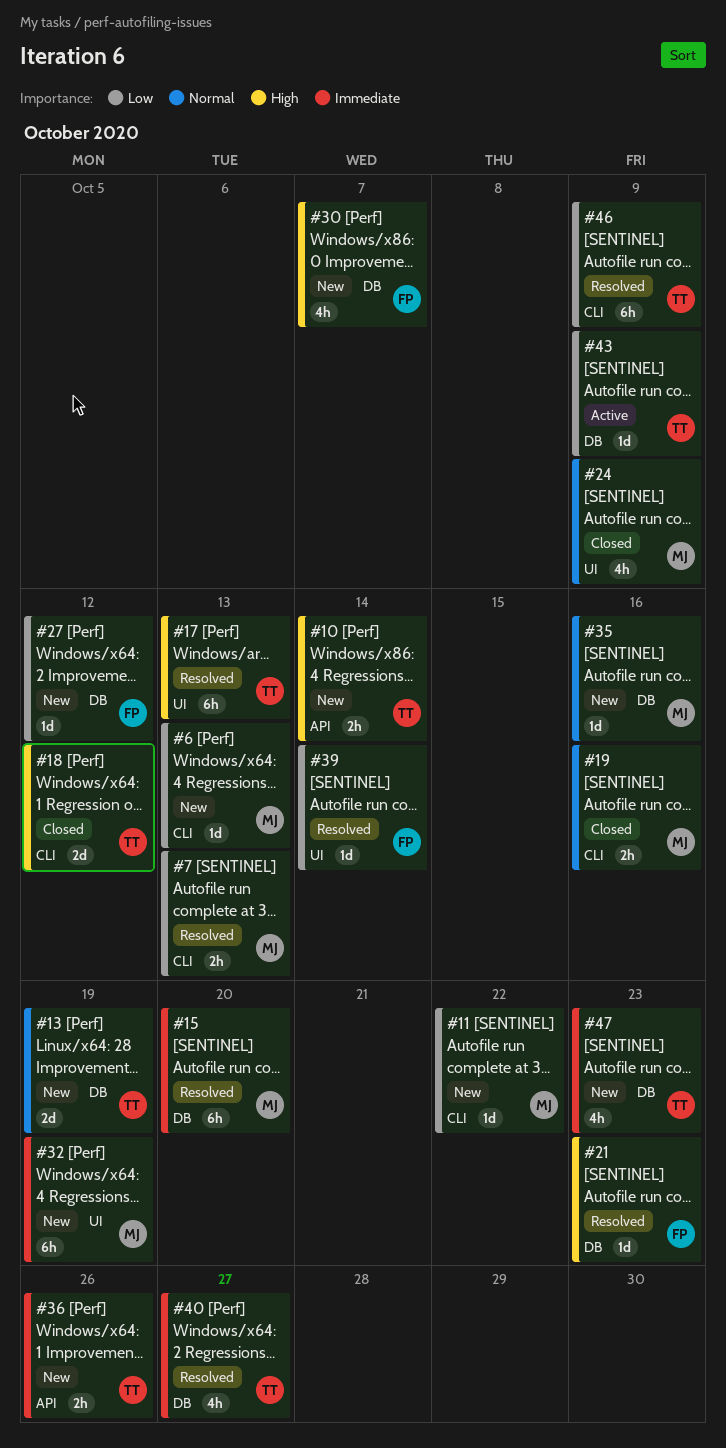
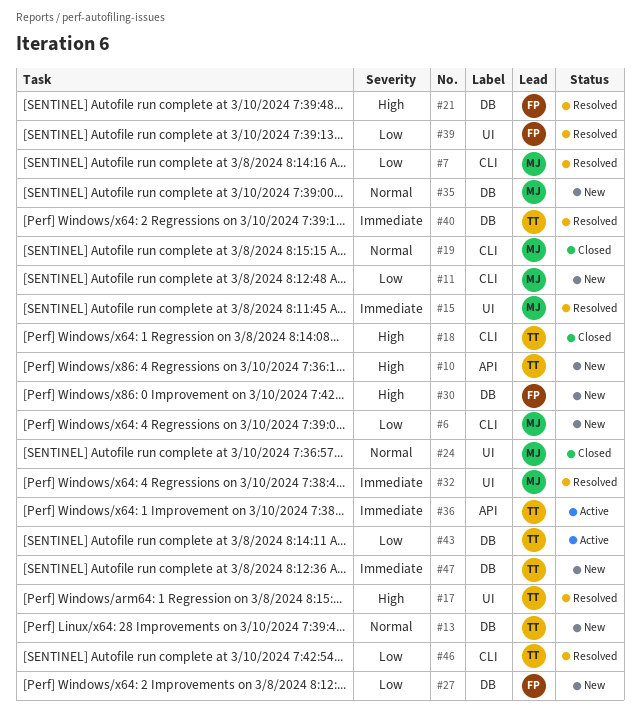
#15, label: DB -> UI
#32, status: New -> Resolved
#36, status: New -> Active

